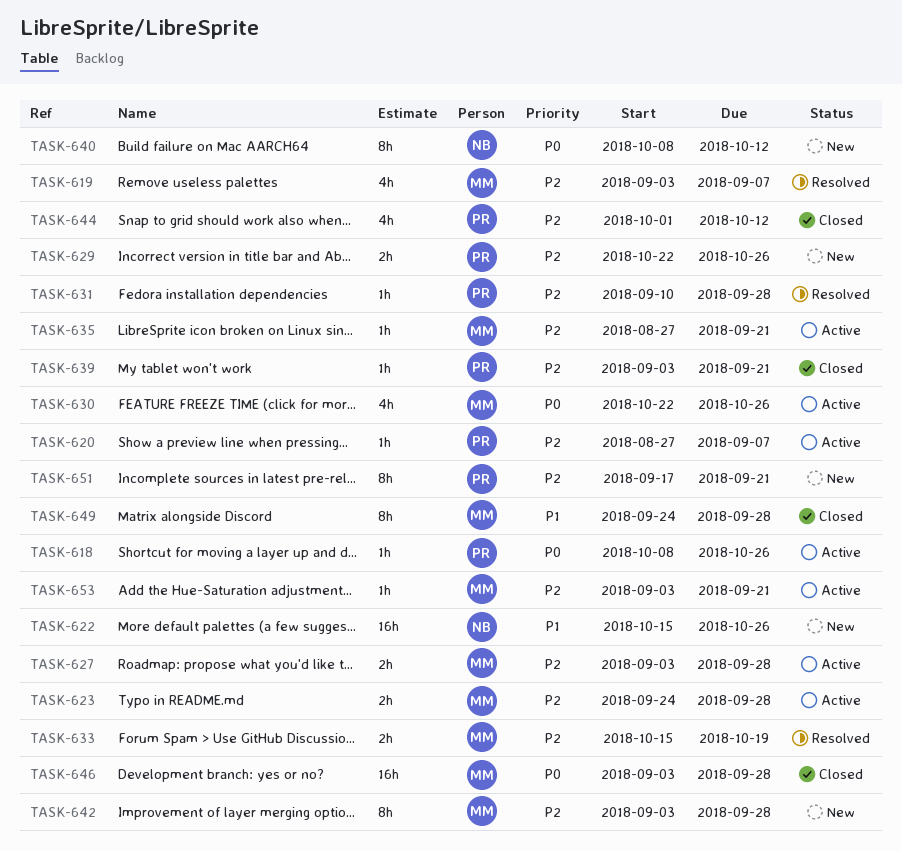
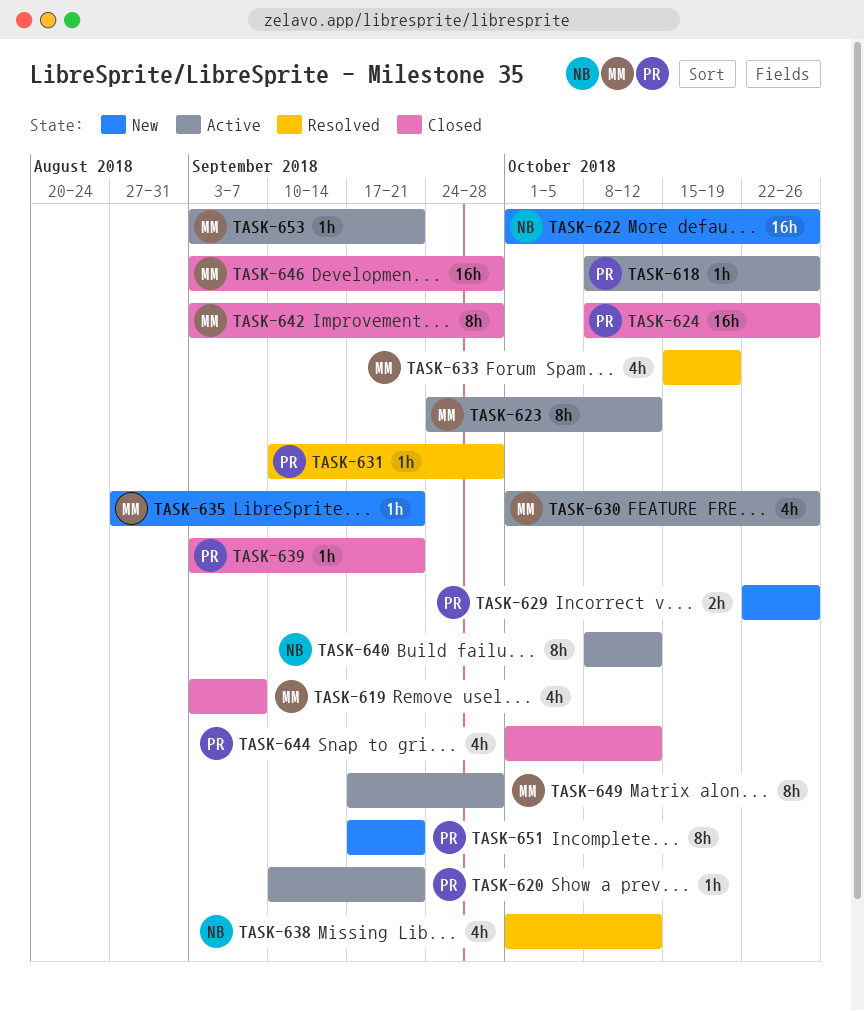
TASK-619, status: Resolved -> Closed
TASK-620, start: Aug 27 -> Sep 10
TASK-620, due: Sep 7 -> Sep 21
TASK-622, start: Oct 15 -> Oct 1
TASK-623, estimate: 2h -> 8h
TASK-623, due: Sep 28 -> Oct 12
TASK-624: none -> present
TASK-627: present -> none
TASK-630, start: Oct 22 -> Oct 1
TASK-633, estimate: 2h -> 4h
TASK-635, status: Active -> New
TASK-638: none -> present
TASK-640, status: New -> Active
TASK-642, status: New -> Closed
TASK-649, status: Closed -> Active
TASK-649, start: Sep 24 -> Sep 17

